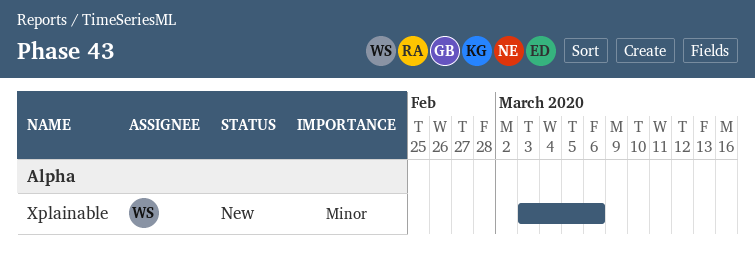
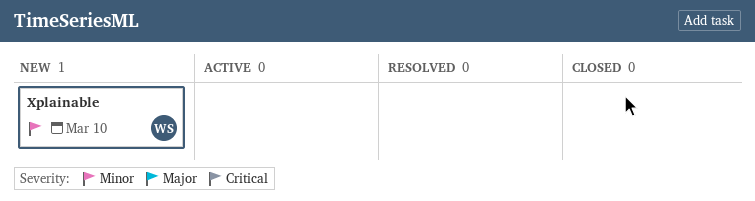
Xplainable, due: Mar 6 -> Mar 10

